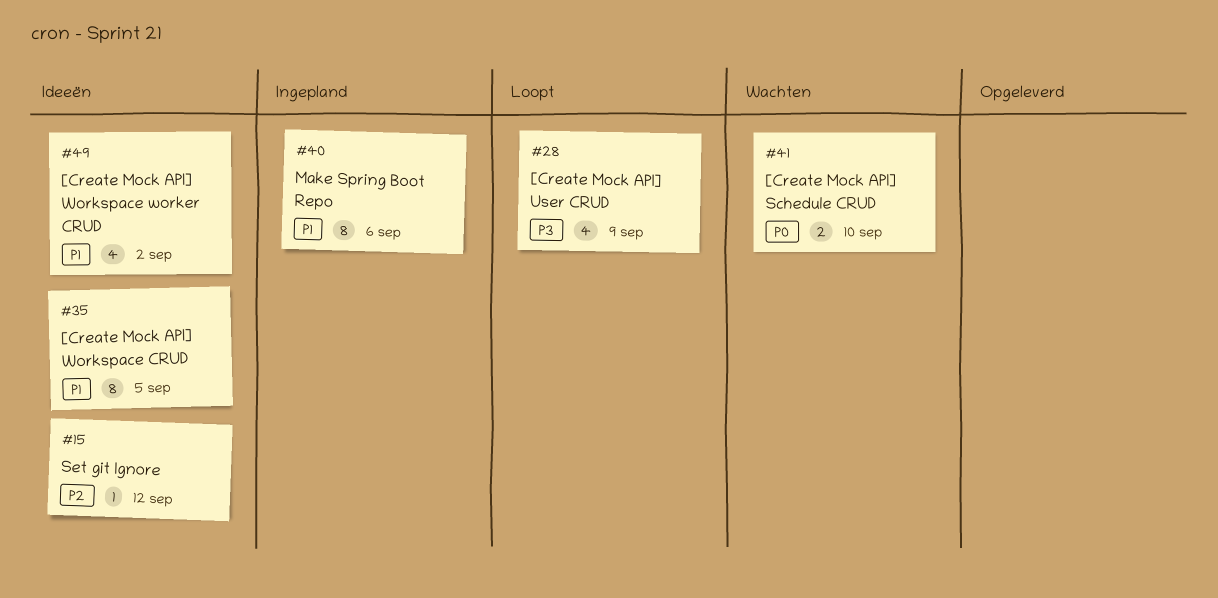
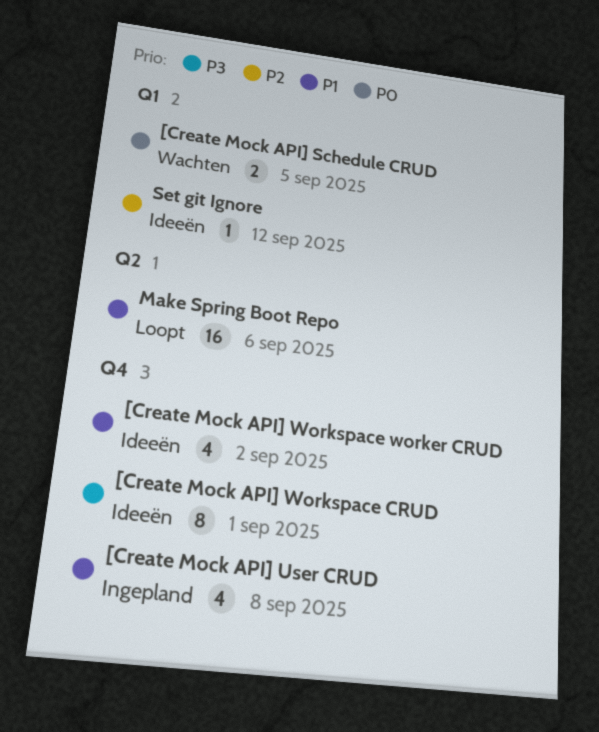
[Create Mock API] Schedule CRUD, due: Sep 10 -> Sep 5
[Create Mock API] User CRUD, status: Loopt -> Ingepland
[Create Mock API] User CRUD, priority: P3 -> P1
[Create Mock API] User CRUD, due: Sep 9 -> Sep 8
[Create Mock API] Workspace CRUD, priority: P1 -> P3
[Create Mock API] Workspace CRUD, due: Sep 5 -> Sep 1
Make Spring Boot Repo, status: Ingepland -> Loopt
Make Spring Boot Repo, estimate: 8 -> 16

